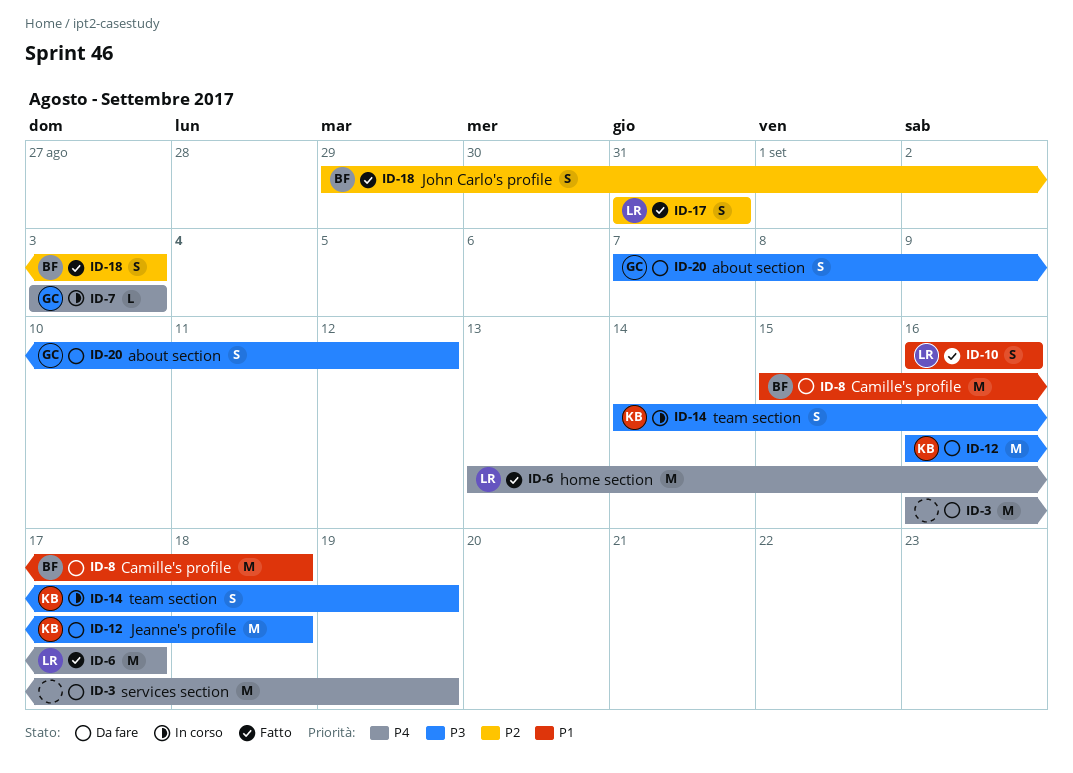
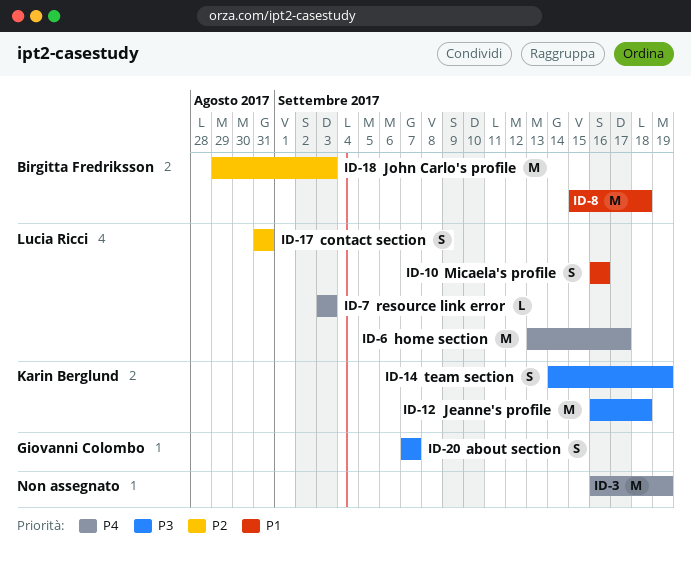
ID-7, owner: Giovanni Colombo -> Lucia Ricci
ID-18, estimate: S -> M
ID-20, due: Sep 12 -> Sep 7

